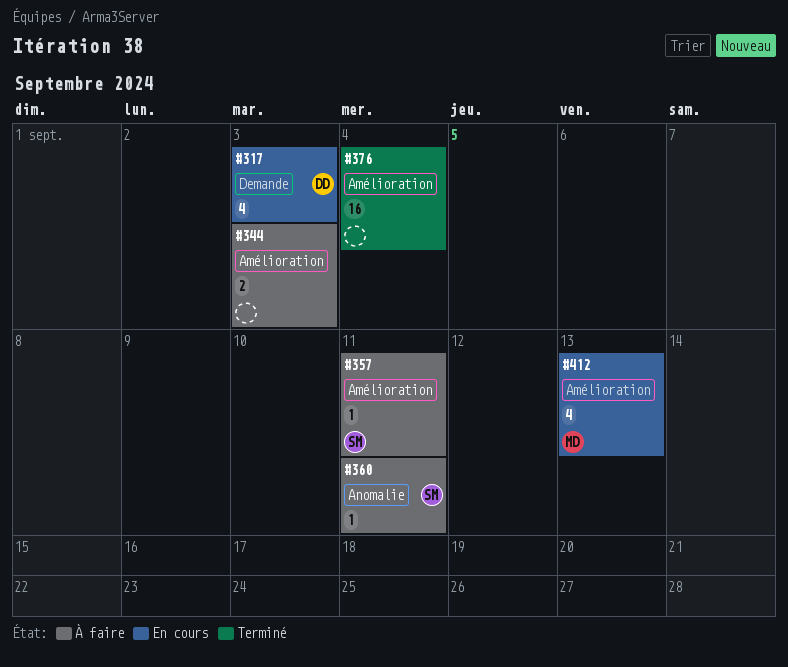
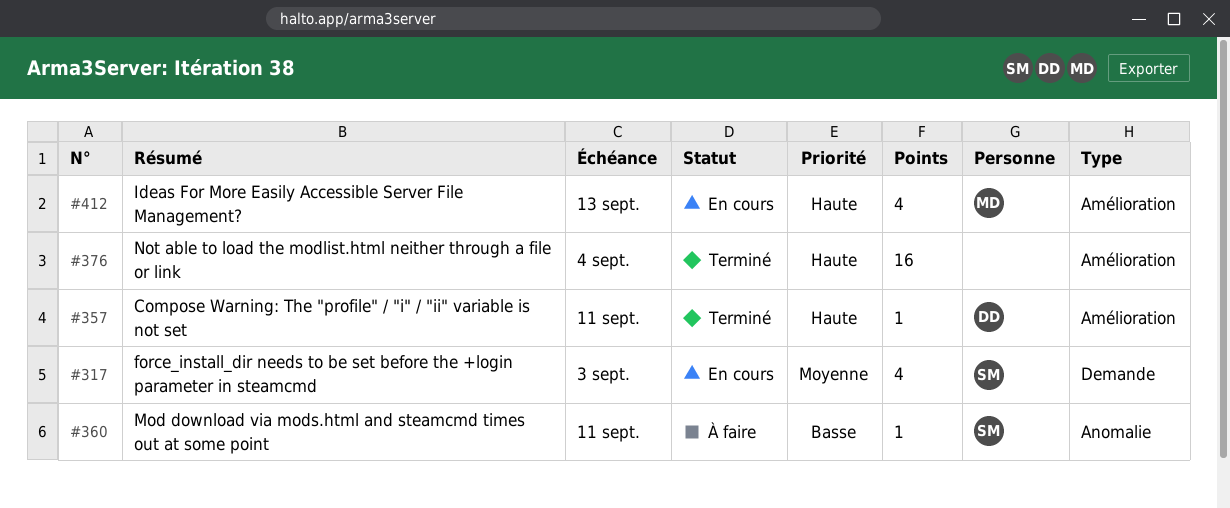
#317, owner: DD -> SM
#344: present -> none
#357, status: À faire -> Terminé
#357, owner: SM -> DD

